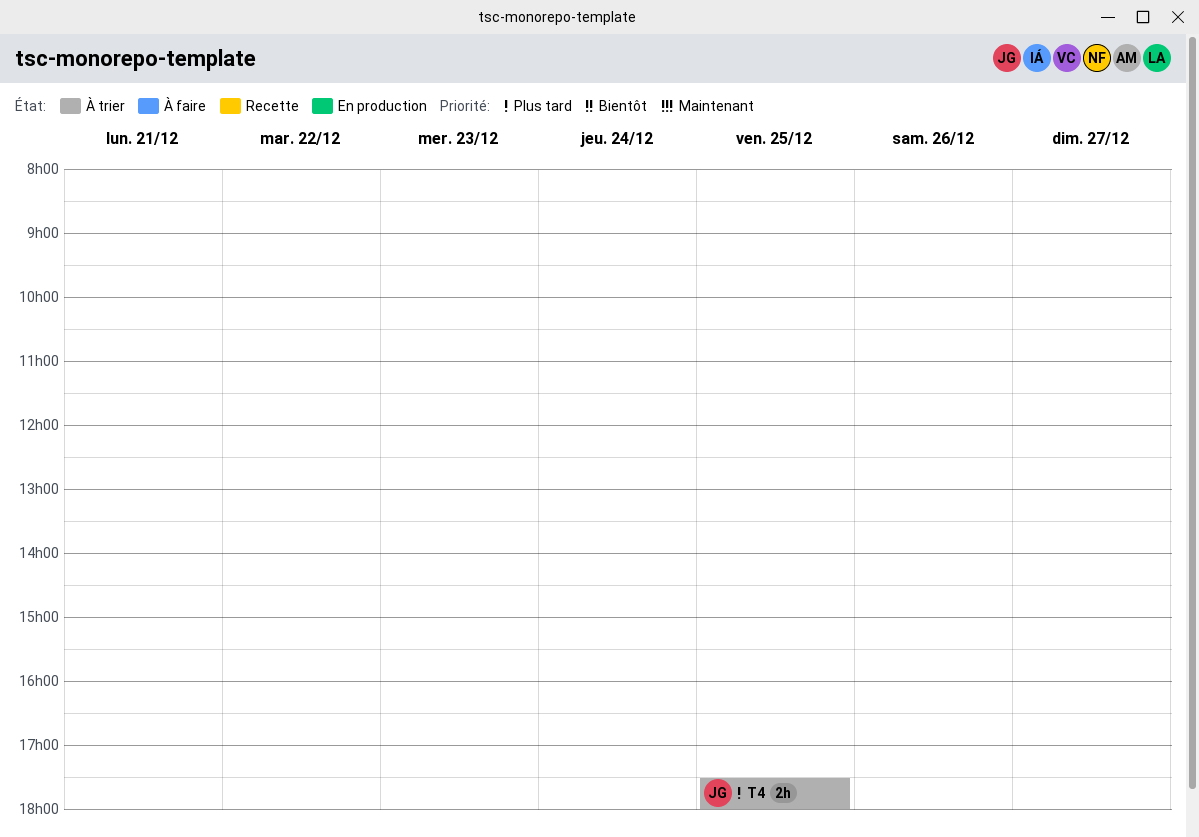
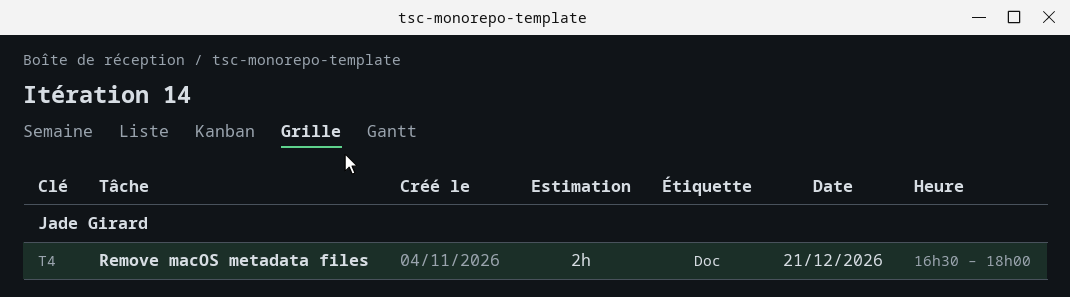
T4, day: Dec 25 -> Dec 21
T4, begins: 17:30 -> 16:30

